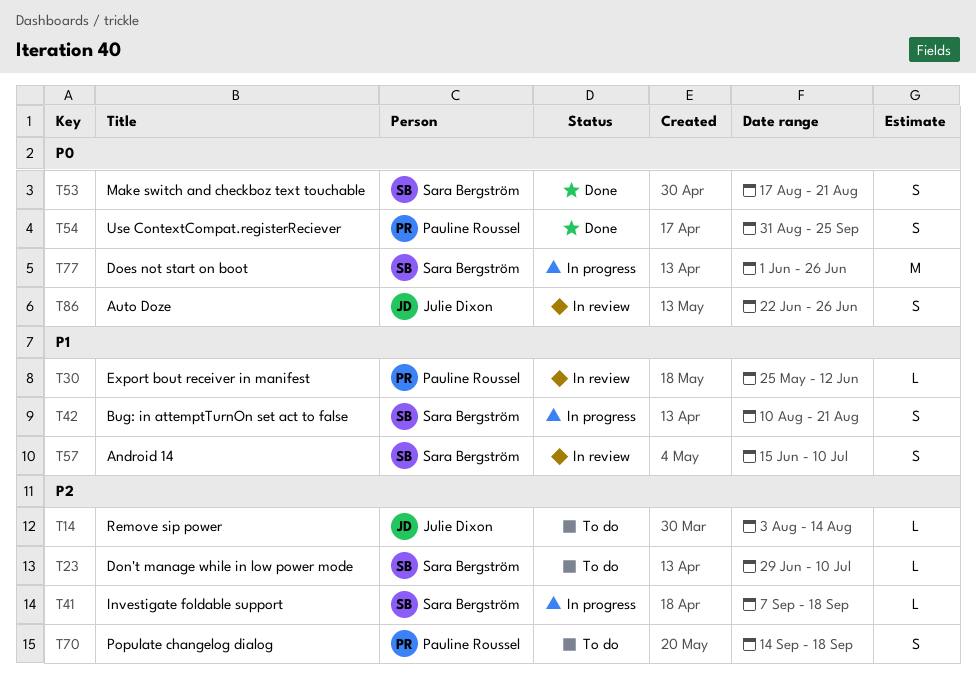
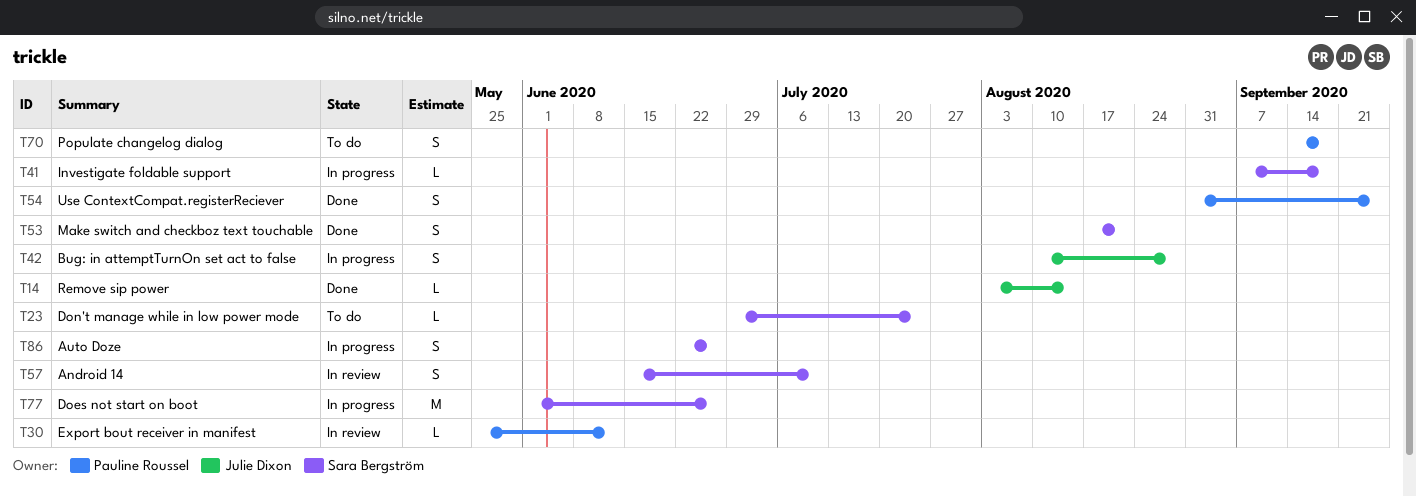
T14, status: To do -> Done
T23, due: Jul 10 -> Jul 24
T42, owner: Sara Bergström -> Julie Dixon
T42, due: Aug 21 -> Aug 28
T86, status: In review -> In progress
T86, owner: Julie Dixon -> Sara Bergström

